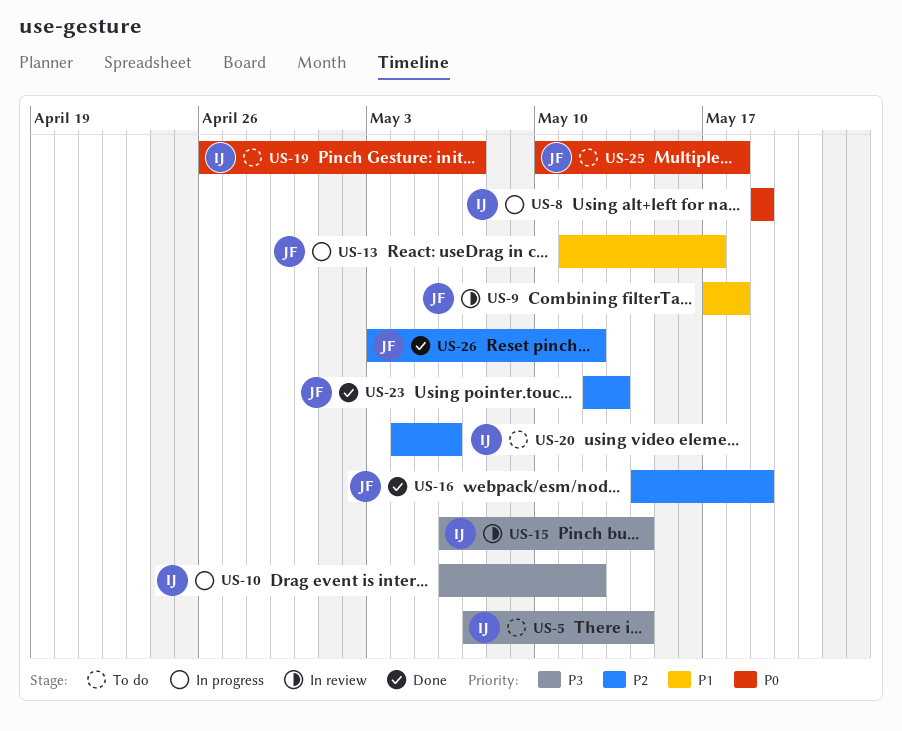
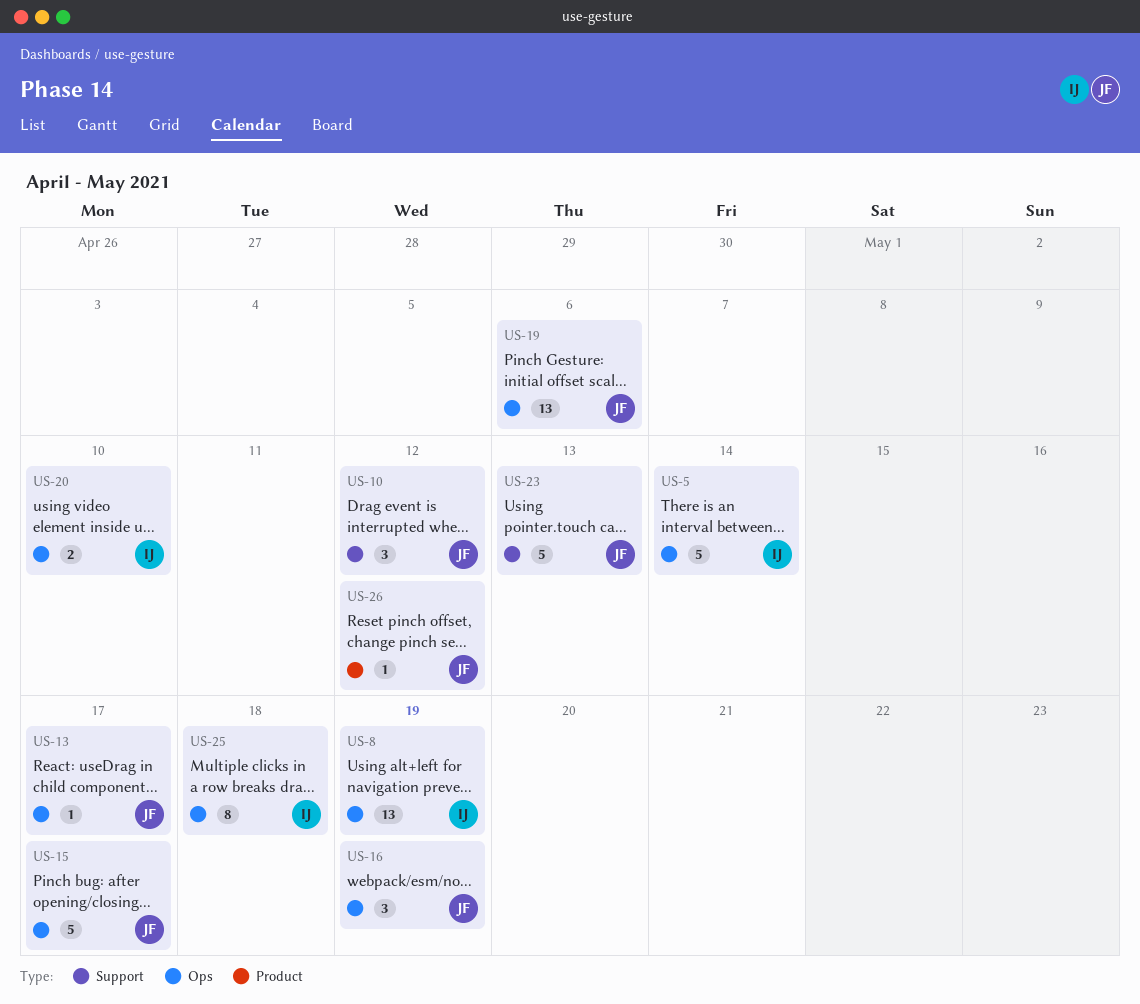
US-9: present -> none
US-10, owner: IJ -> JF
US-15, owner: IJ -> JF
US-15, due: May 14 -> May 17
US-19, owner: IJ -> JF
US-19, due: May 7 -> May 6
US-20, due: May 6 -> May 10
US-25, owner: JF -> IJ

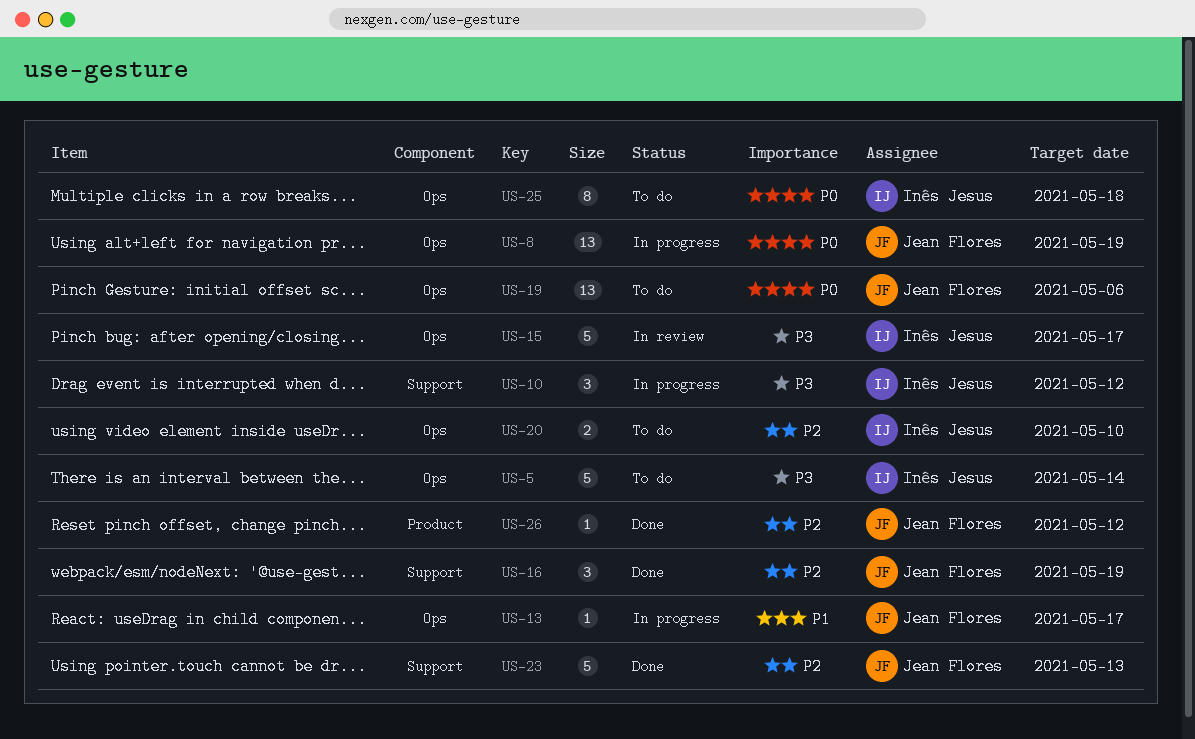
US-8, owner: Inês Jesus -> Jean Flores
US-10, owner: Jean Flores -> Inês Jesus
US-15, owner: Jean Flores -> Inês Jesus
US-16, label: Ops -> Support

